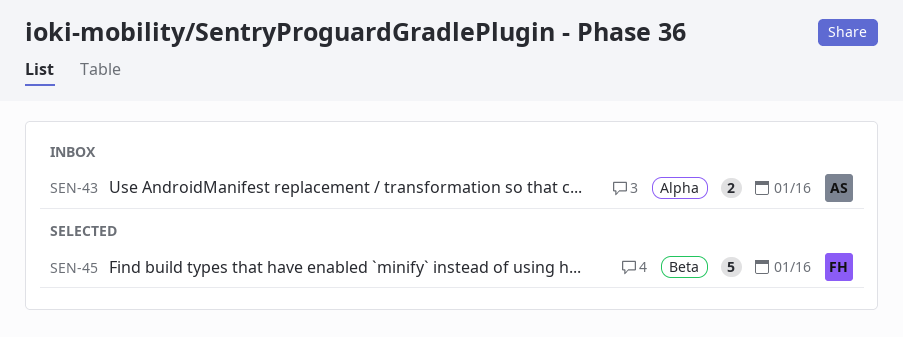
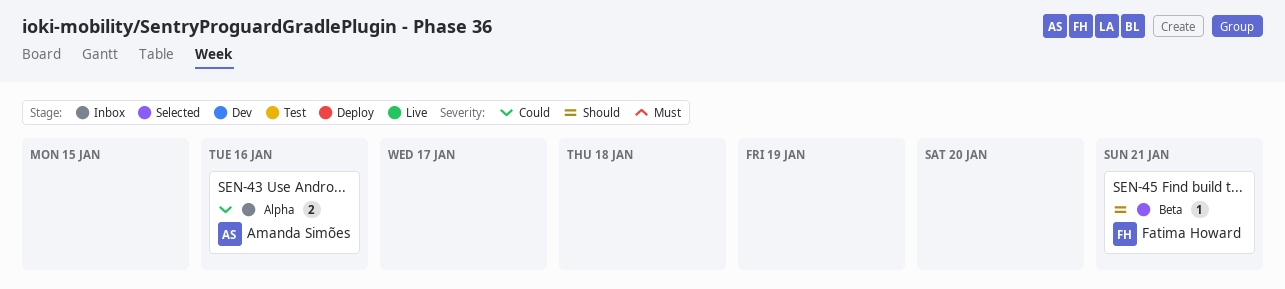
SEN-45, estimate: 5 -> 1
SEN-45, due: Jan 16 -> Jan 21

